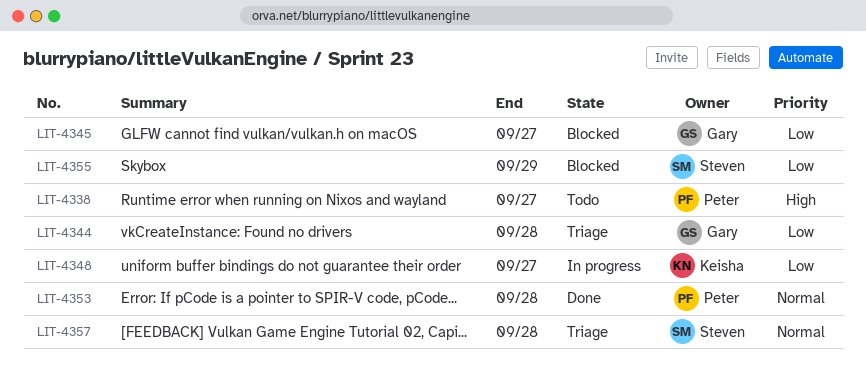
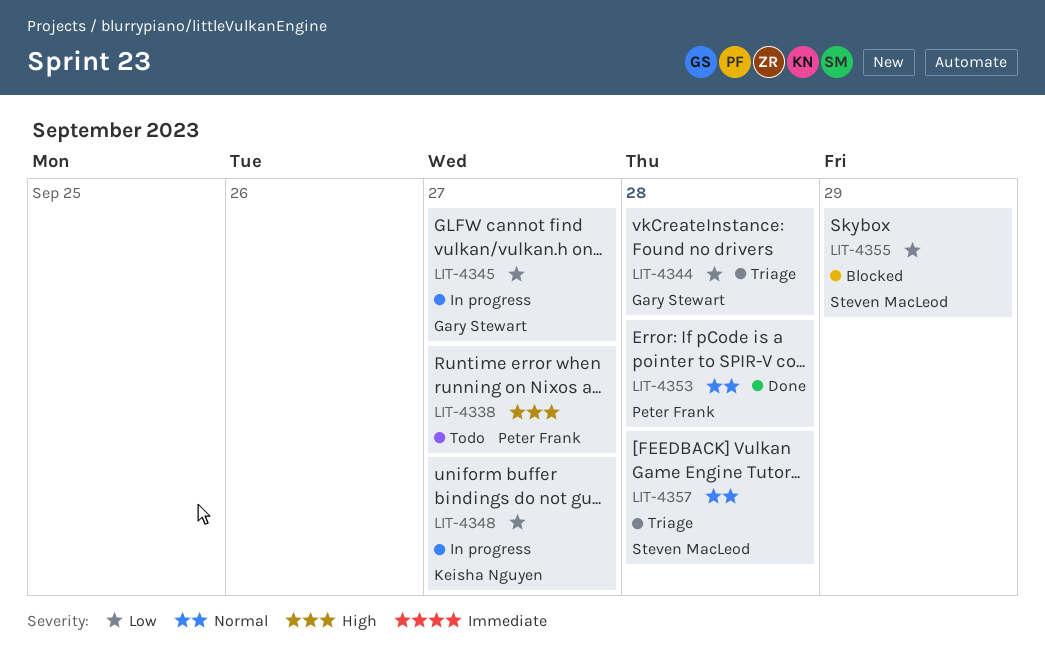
LIT-4345, status: Blocked -> In progress

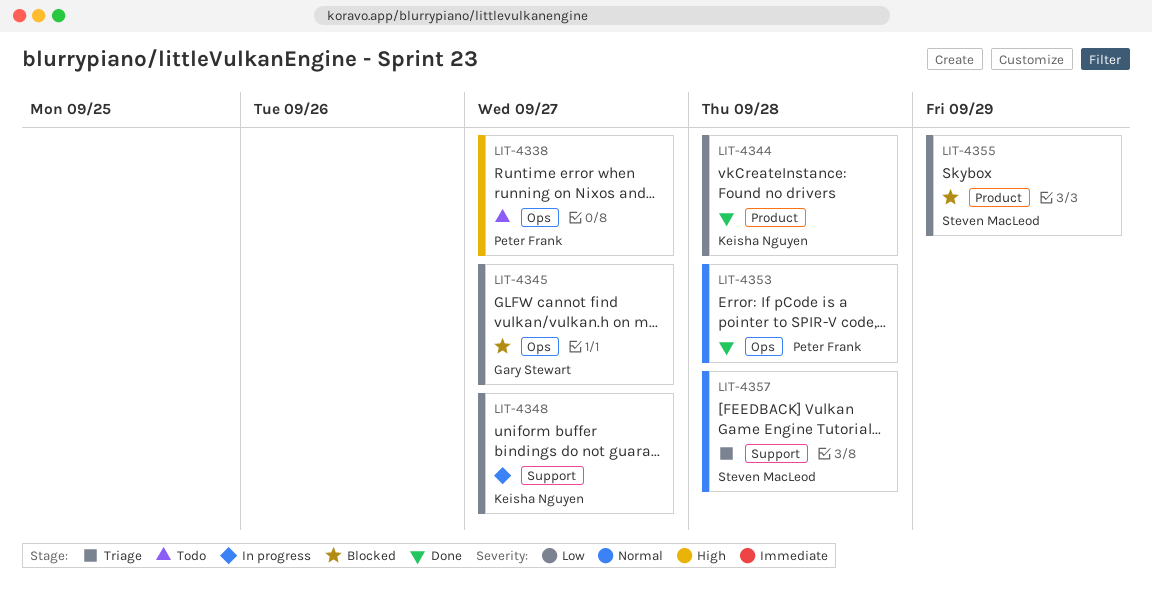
LIT-4344, status: Triage -> Done
LIT-4344, owner: Gary Stewart -> Keisha Nguyen
LIT-4345, status: In progress -> Blocked

